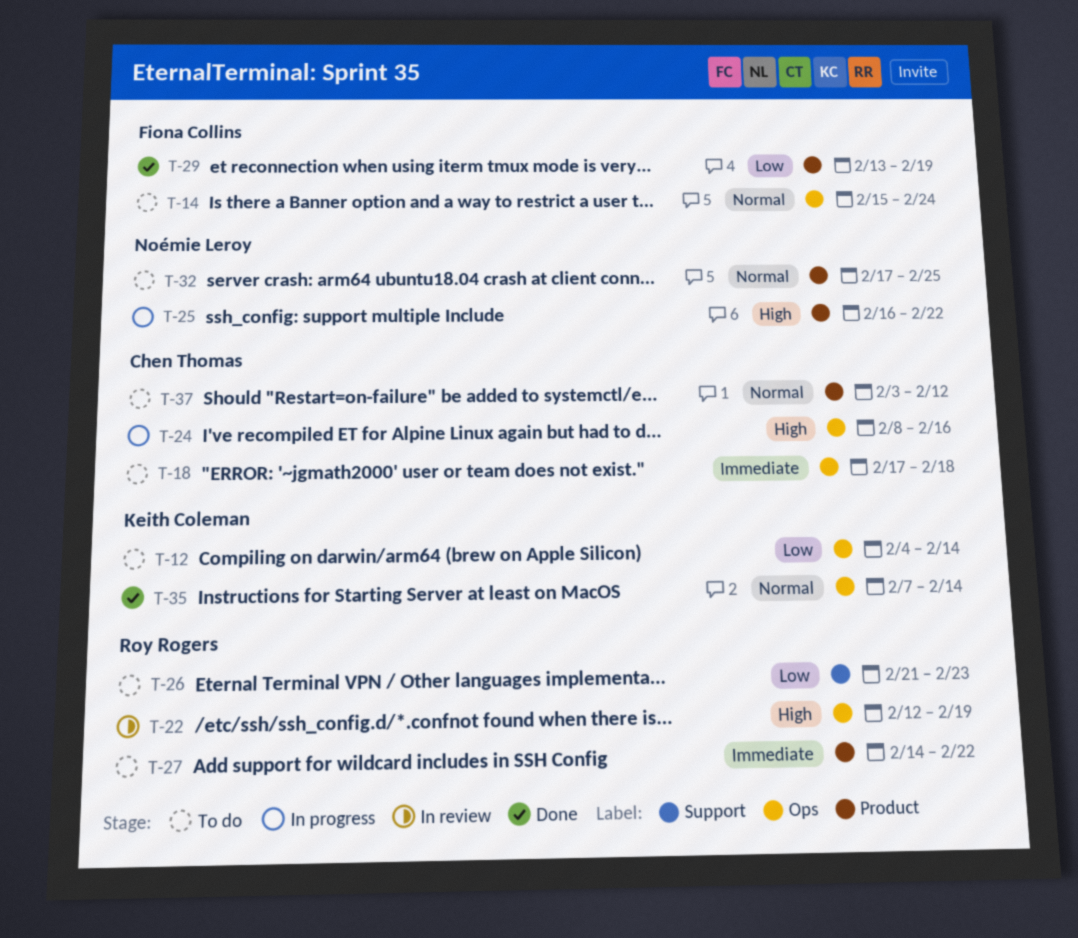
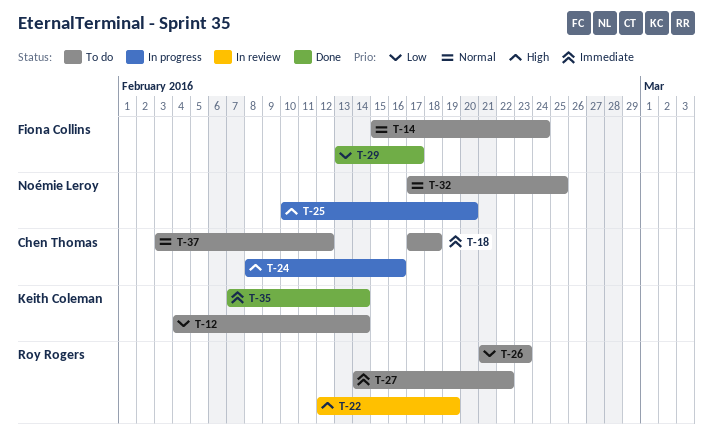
T-25, start: Feb 16 -> Feb 10
T-25, due: Feb 22 -> Feb 20
T-29, due: Feb 19 -> Feb 17
T-35, priority: Normal -> Immediate

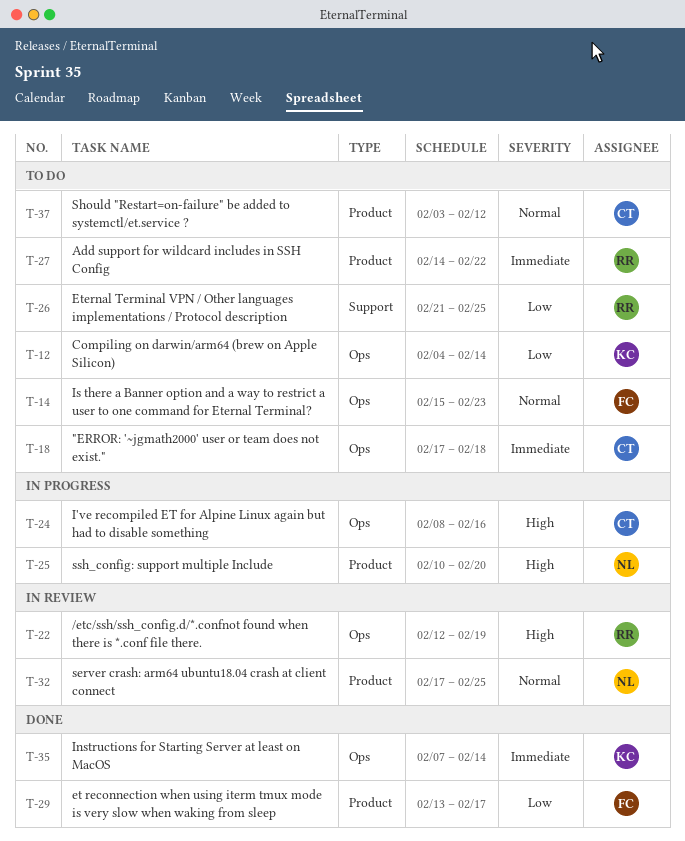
T-14, due: Feb 24 -> Feb 23
T-26, due: Feb 23 -> Feb 25
T-32, status: To do -> In review

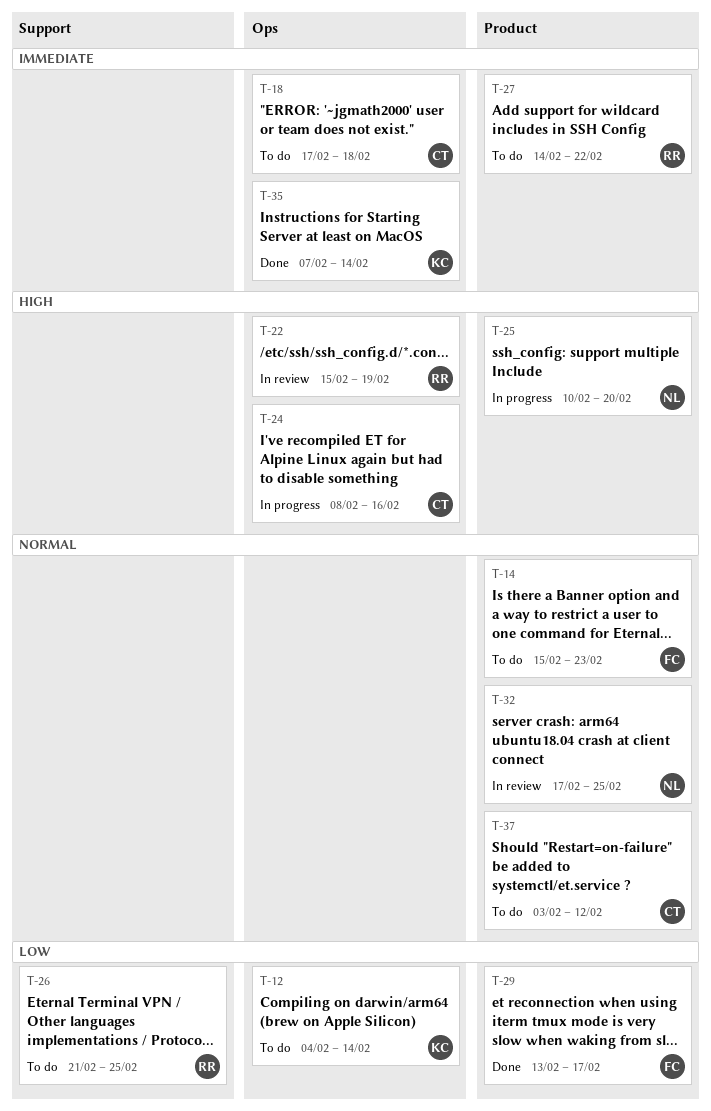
T-14, label: Ops -> Product
T-22, start: Feb 12 -> Feb 15

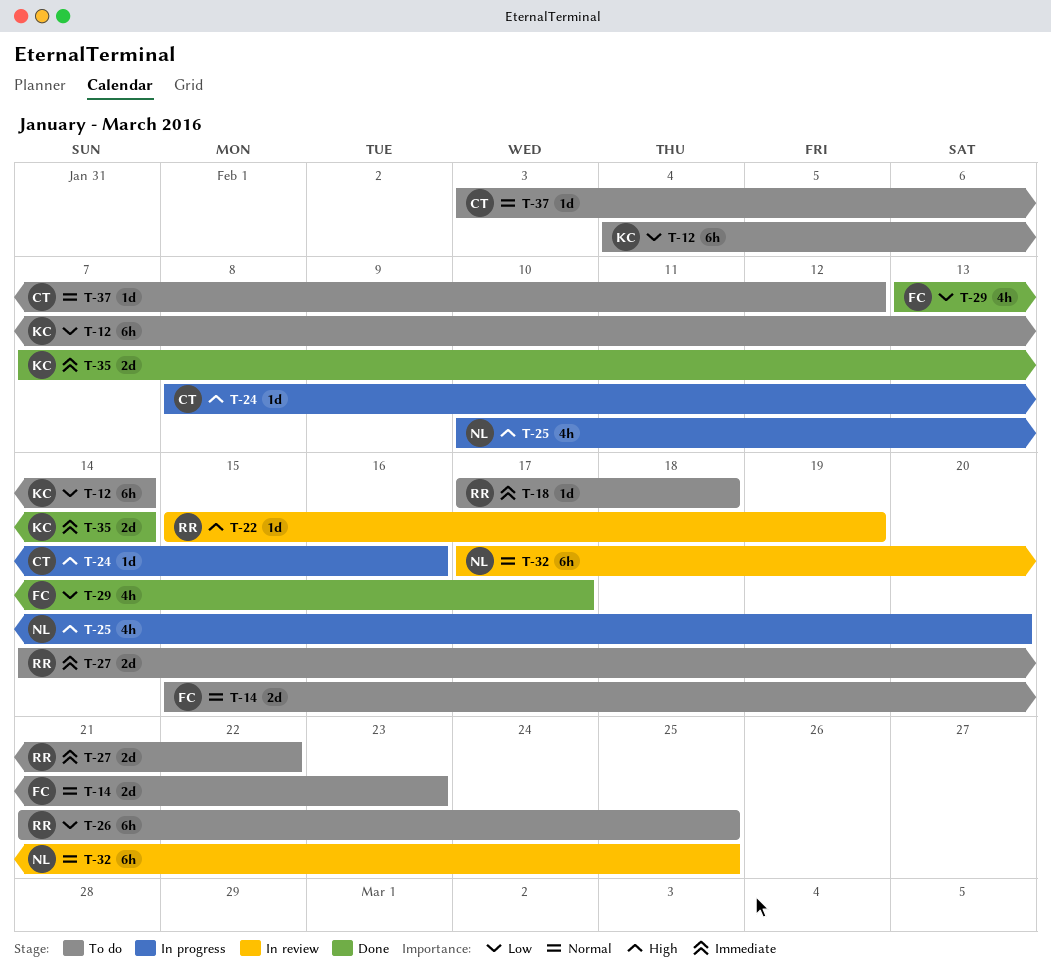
T-18, owner: CT -> RR

